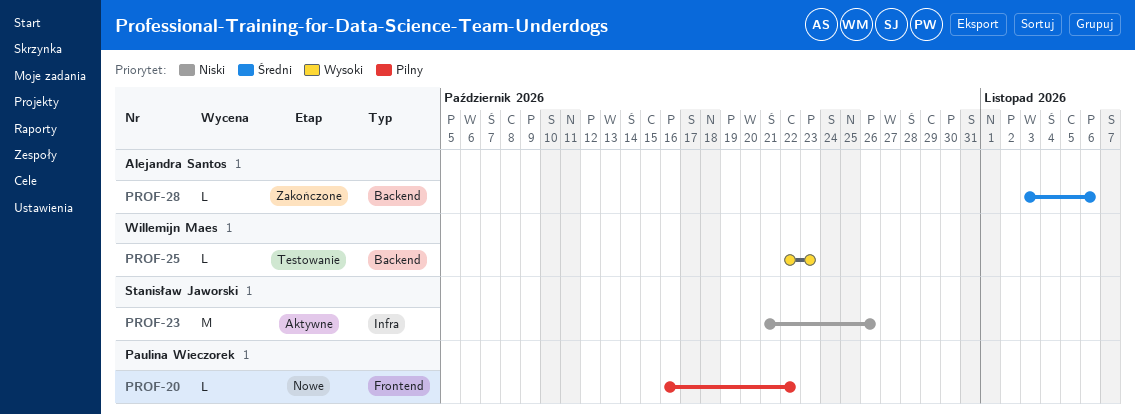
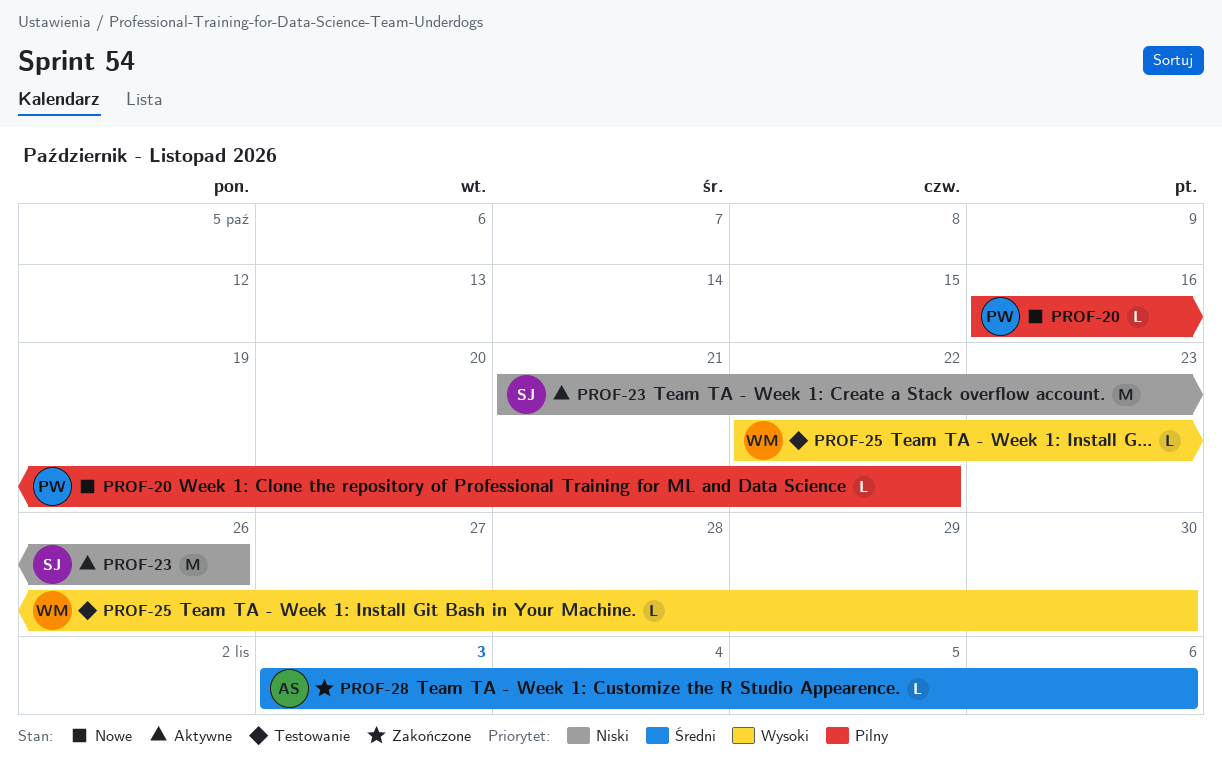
PROF-25, due: Oct 23 -> Oct 30

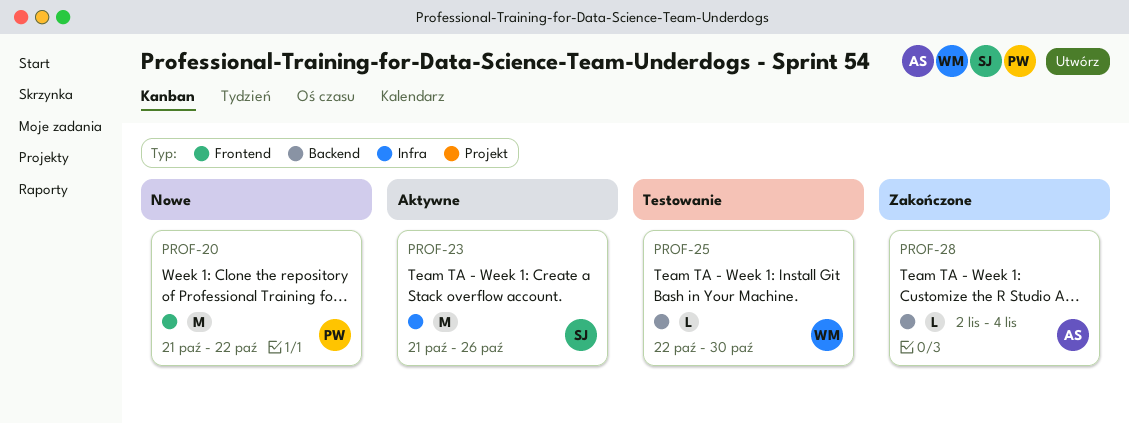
PROF-20, estimate: L -> M
PROF-20, start: Oct 16 -> Oct 21
PROF-28, start: Nov 3 -> Nov 2
PROF-28, due: Nov 6 -> Nov 4

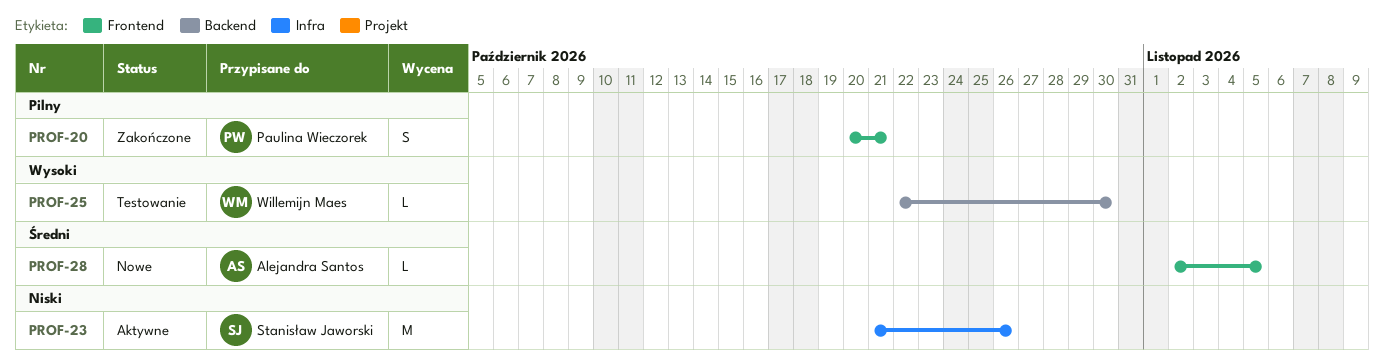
PROF-20, status: Nowe -> Zakończone
PROF-20, estimate: M -> S
PROF-20, start: Oct 21 -> Oct 20
PROF-20, due: Oct 22 -> Oct 21
PROF-28, status: Zakończone -> Nowe
PROF-28, label: Backend -> Frontend
PROF-28, due: Nov 4 -> Nov 5

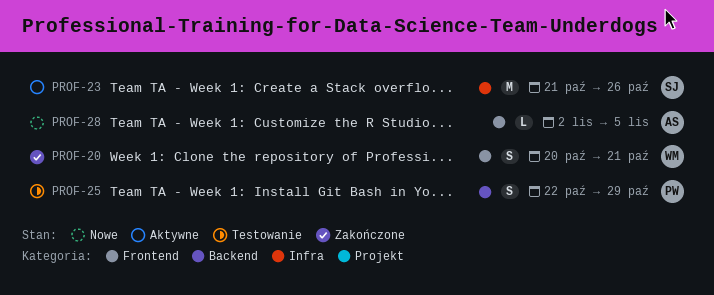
PROF-20, owner: Paulina Wieczorek -> Willemijn Maes
PROF-25, owner: Willemijn Maes -> Paulina Wieczorek
PROF-25, estimate: L -> S
PROF-25, due: Oct 30 -> Oct 29

